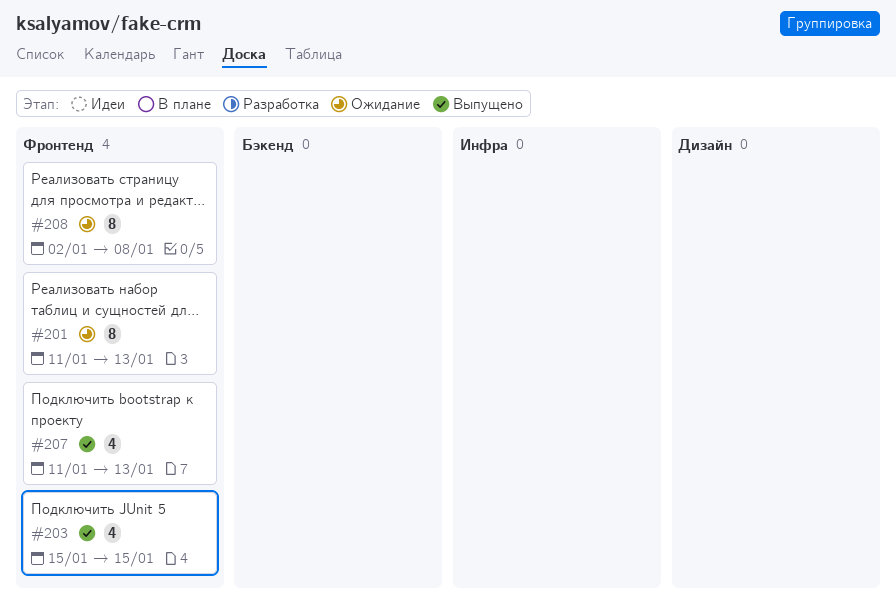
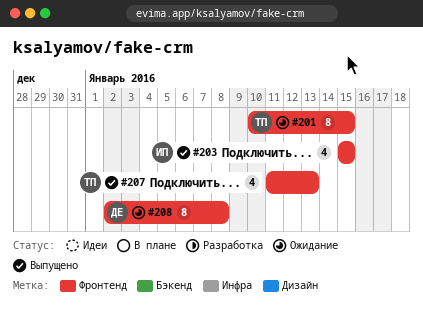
#201, start: Jan 11 -> Jan 10
#201, due: Jan 13 -> Jan 15

